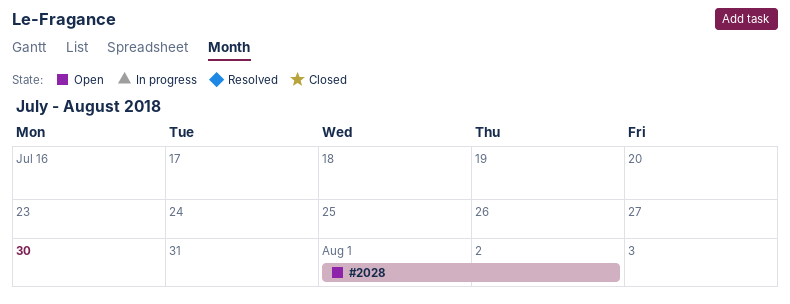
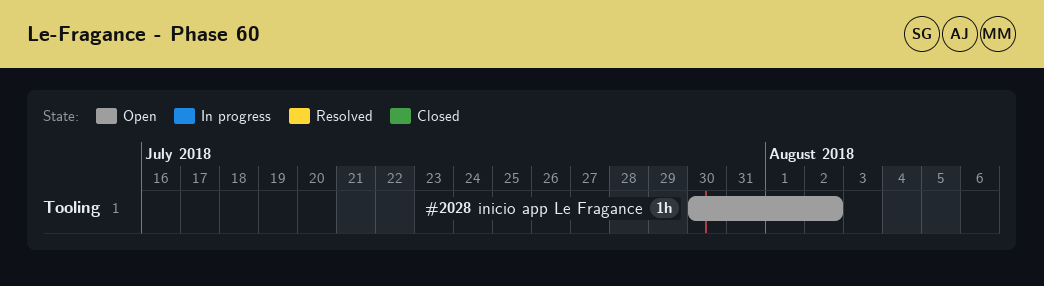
#2028, start: Aug 1 -> Jul 30

